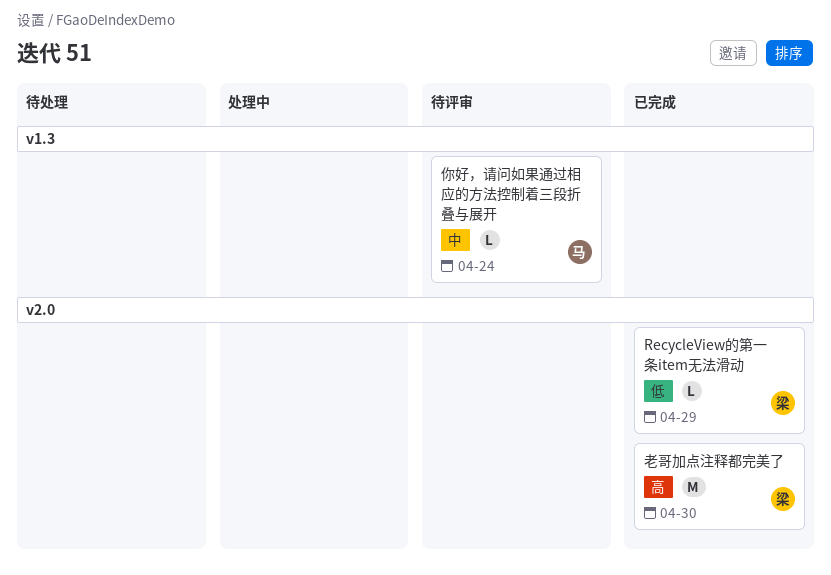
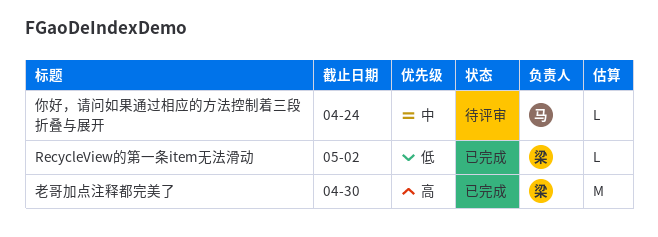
RecycleView的第一条item无法滑动, due: Apr 29 -> May 2

